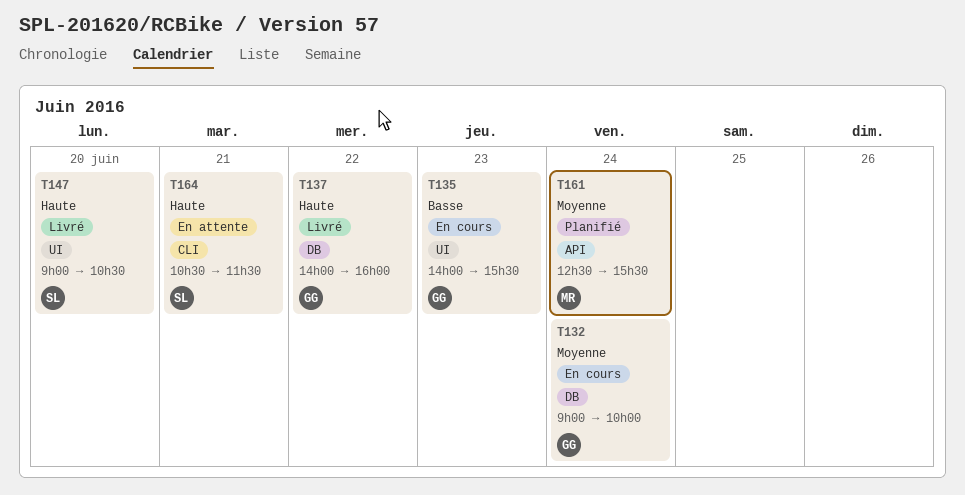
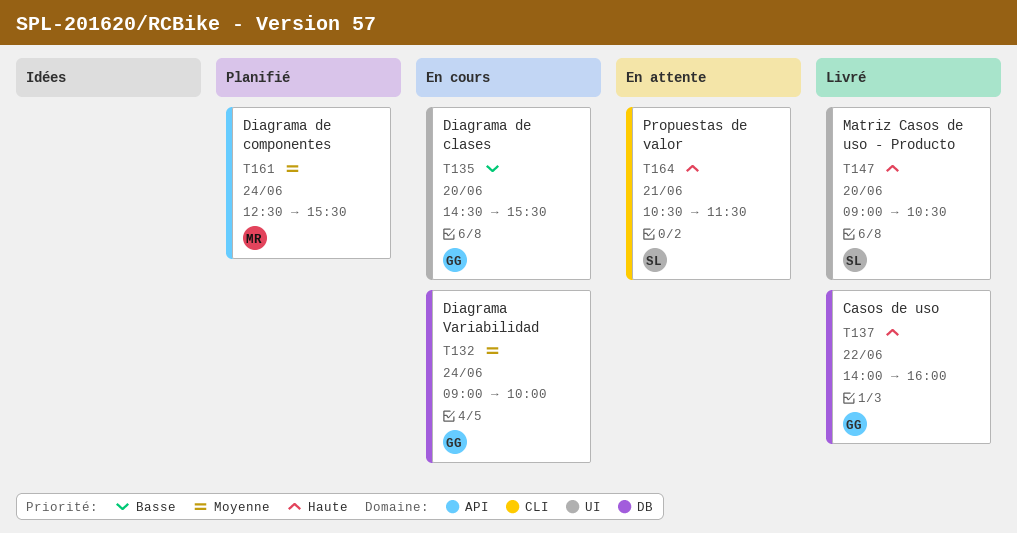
T135, day: Jun 23 -> Jun 20
T135, begins: 14:00 -> 14:30

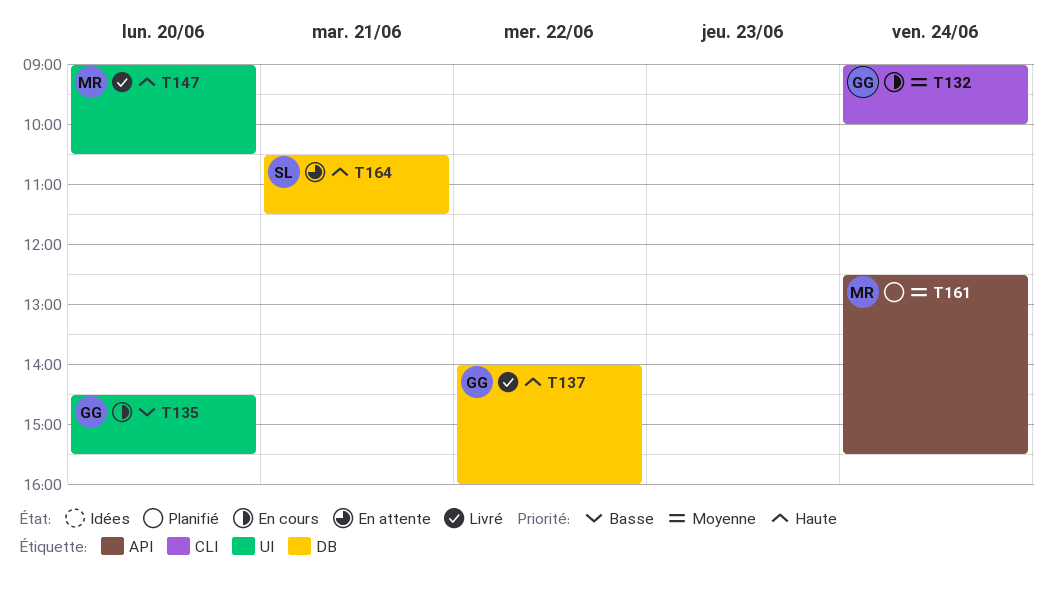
T132, label: DB -> CLI
T147, owner: SL -> MR
T164, label: CLI -> DB

